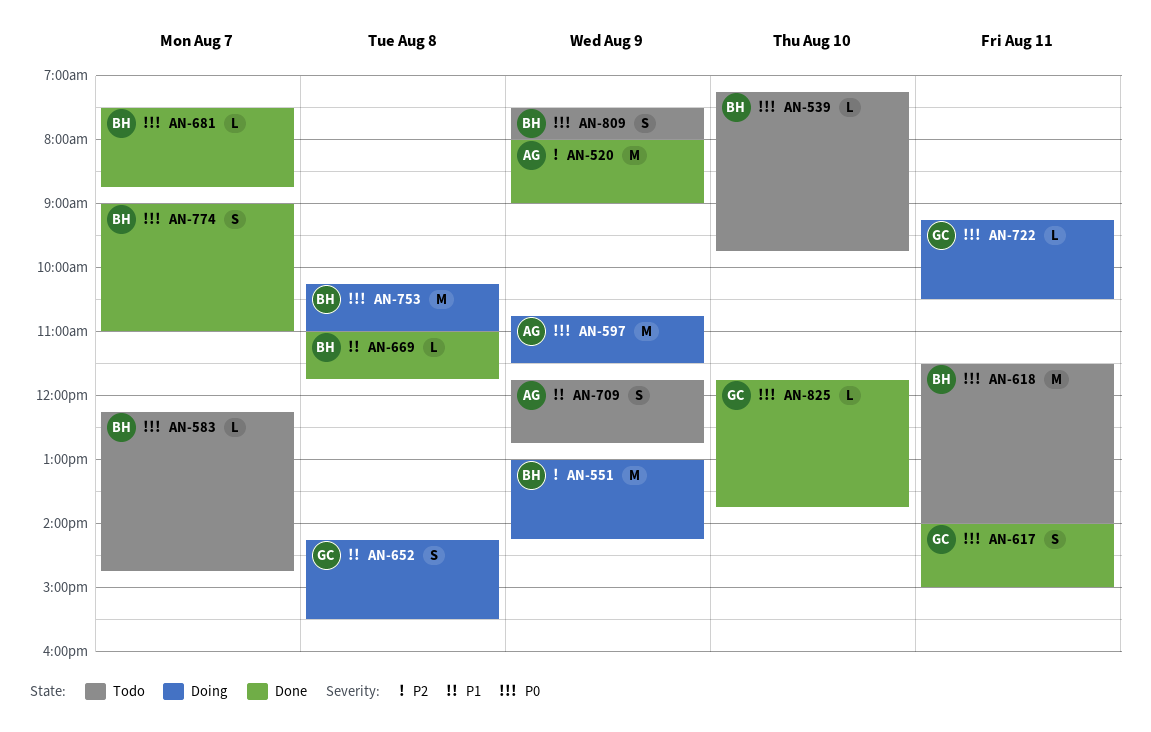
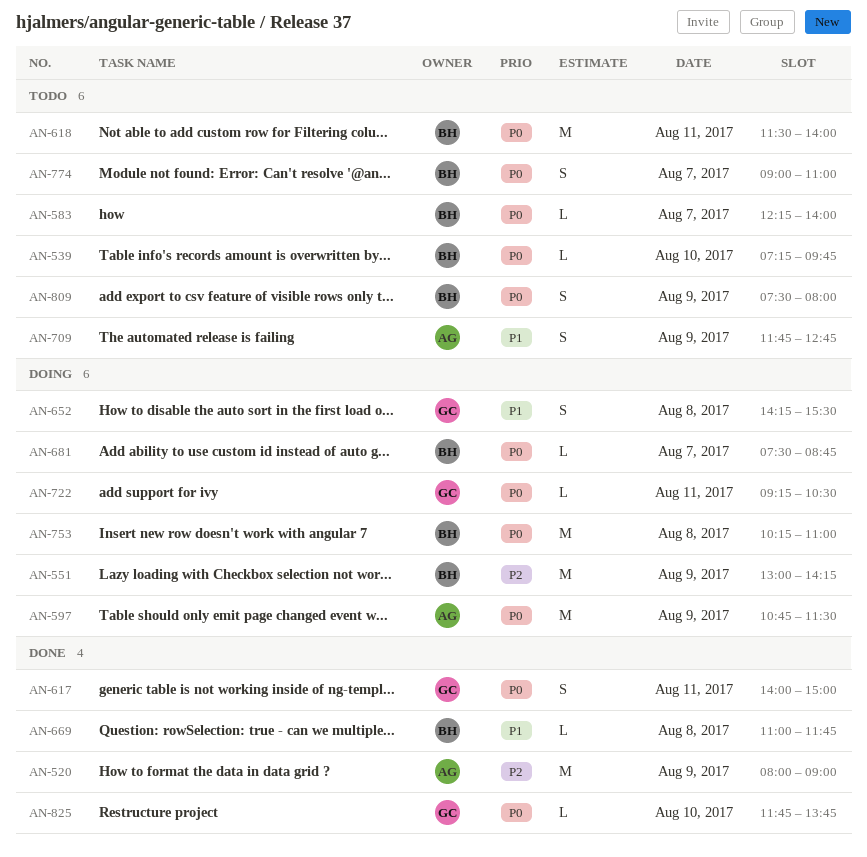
AN-583, ends: 14:45 -> 14:00
AN-681, status: Done -> Doing
AN-774, status: Done -> Todo

